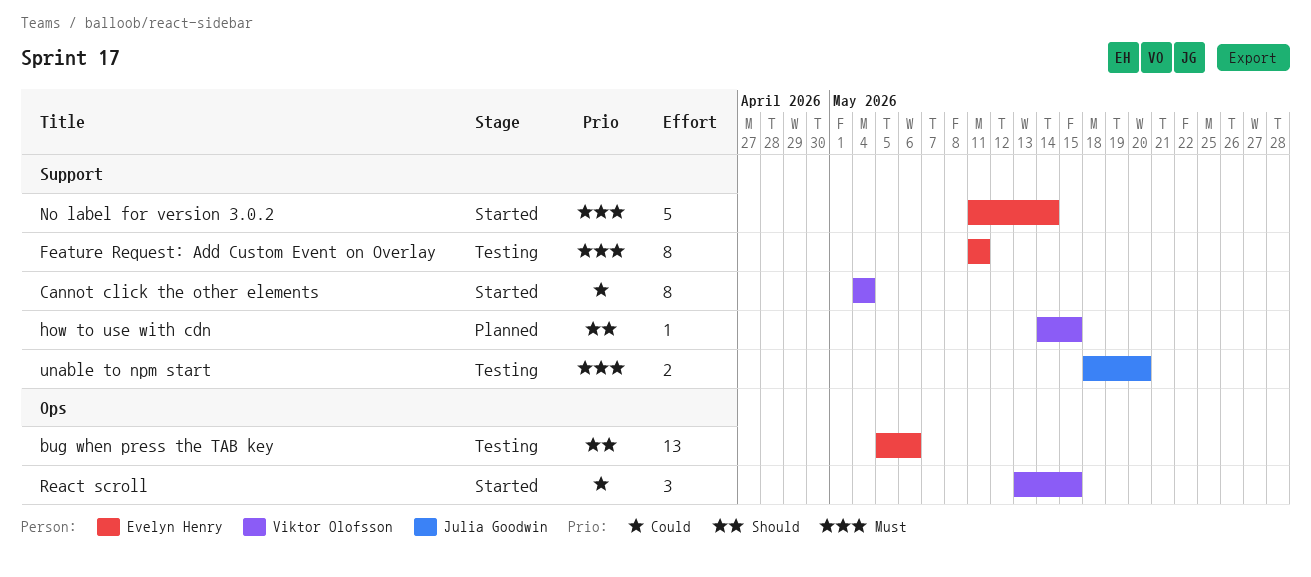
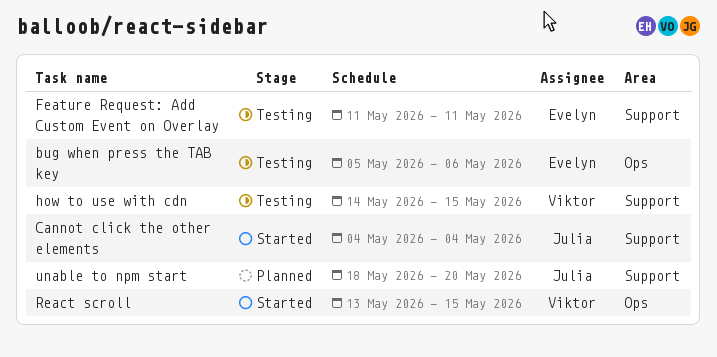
Cannot click the other elements, owner: Viktor Olofsson -> Julia Goodwin
how to use with cdn, status: Planned -> Testing
No label for version 3.0.2: present -> none
unable to npm start, status: Testing -> Planned

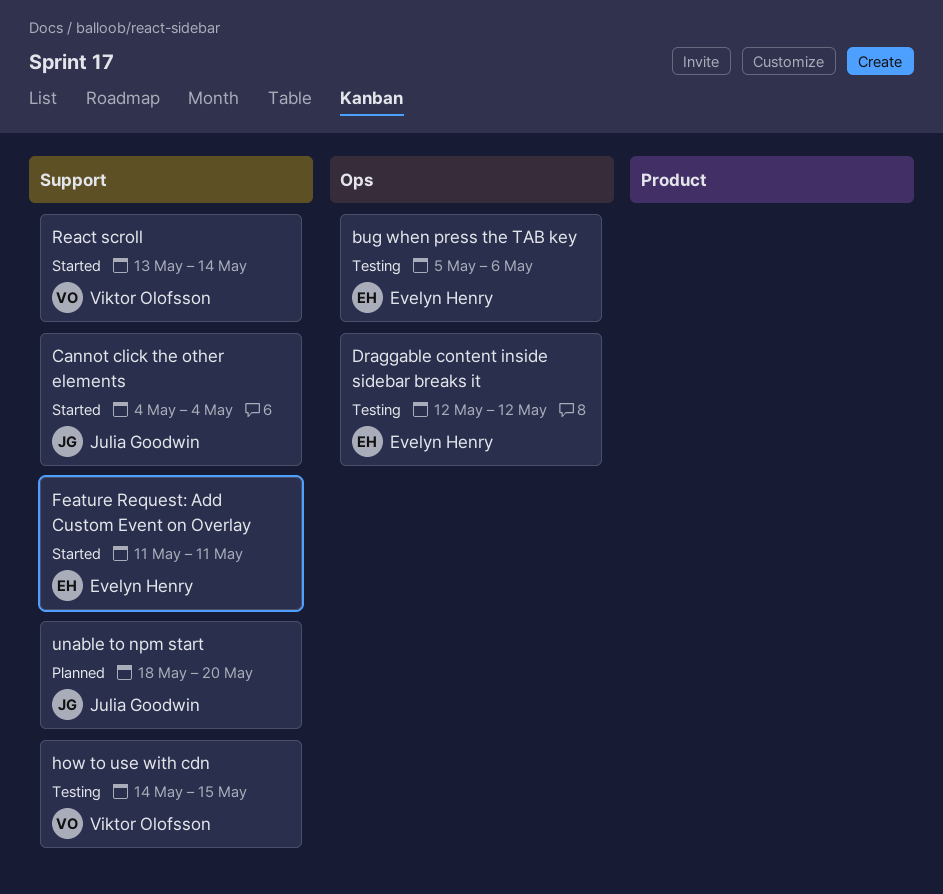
Draggable content inside sidebar breaks it: none -> present
Feature Request: Add Custom Event on Overlay, status: Testing -> Started
React scroll, label: Ops -> Support
React scroll, due: May 15 -> May 14

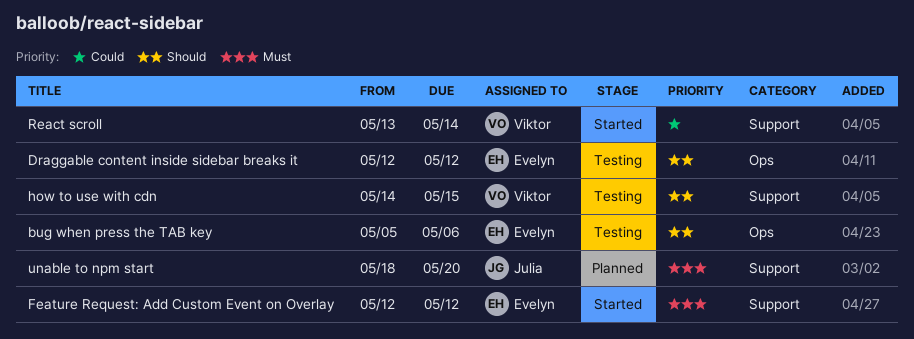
Cannot click the other elements: present -> none
Feature Request: Add Custom Event on Overlay, start: May 11 -> May 12
Feature Request: Add Custom Event on Overlay, due: May 11 -> May 12

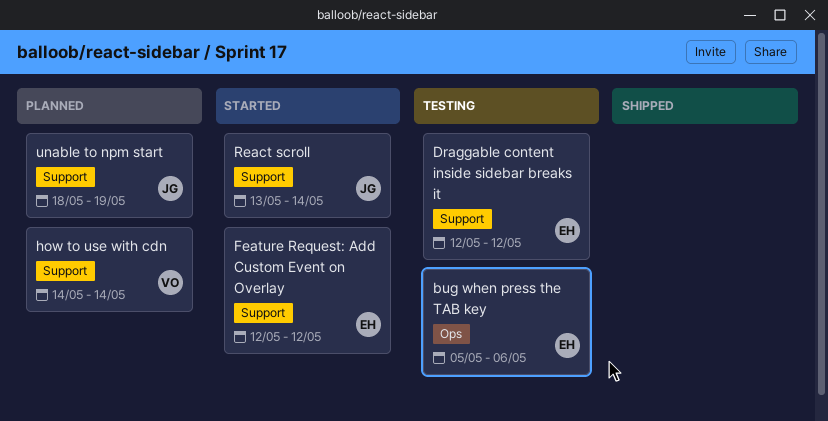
Draggable content inside sidebar breaks it, label: Ops -> Support
how to use with cdn, status: Testing -> Planned
how to use with cdn, due: May 15 -> May 14
React scroll, owner: Viktor -> Julia
unable to npm start, due: May 20 -> May 19

